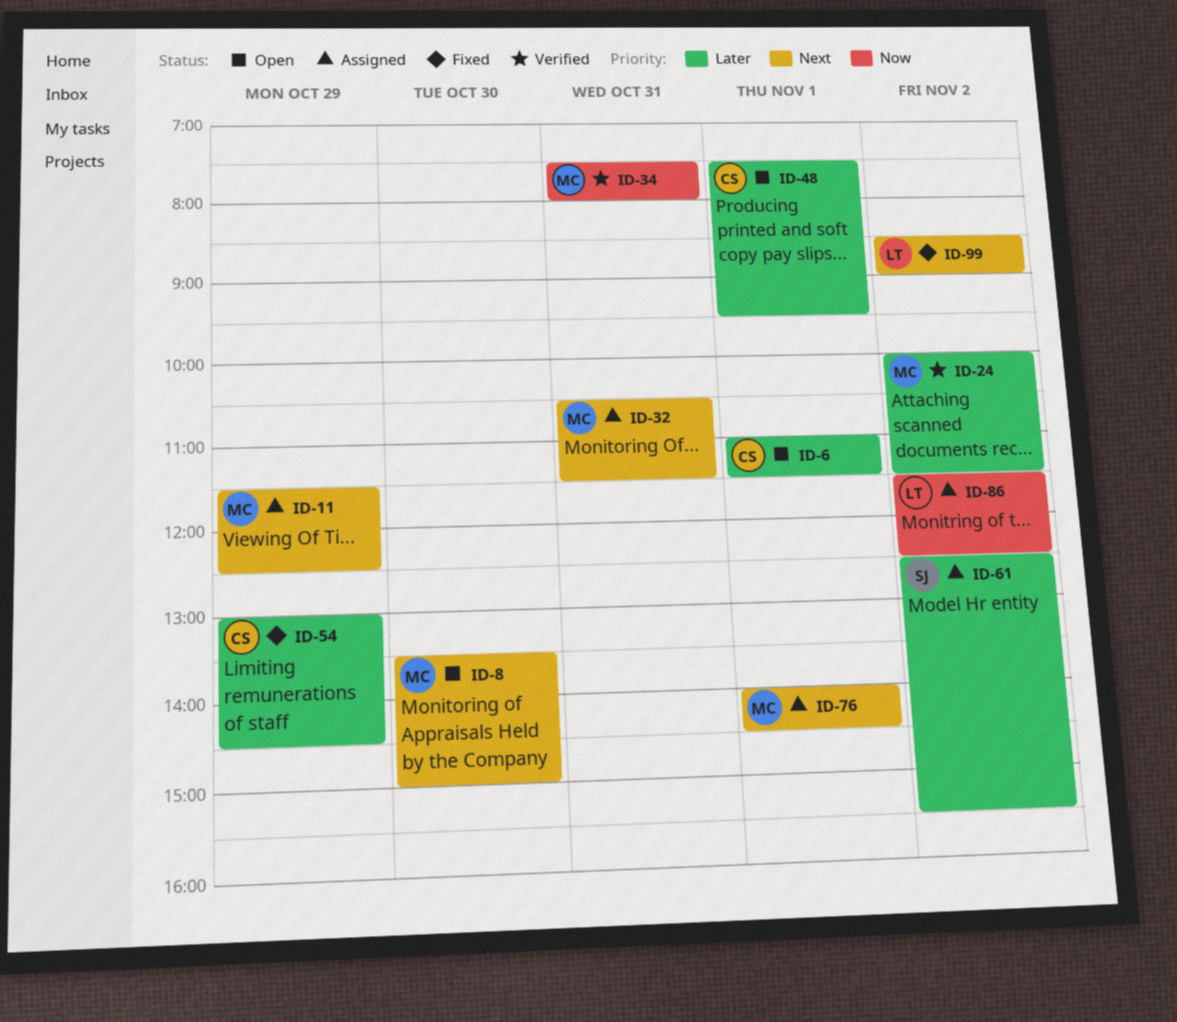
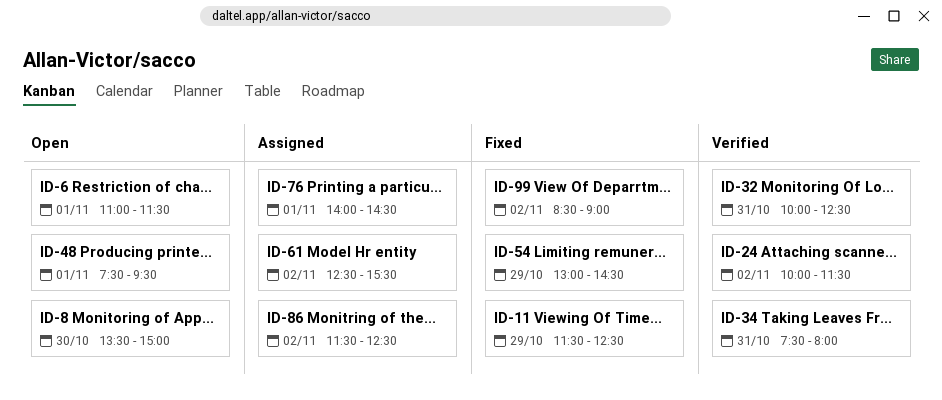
ID-11, status: Assigned -> Fixed
ID-32, status: Assigned -> Verified
ID-32, begins: 10:30 -> 10:00
ID-32, ends: 11:30 -> 12:30

